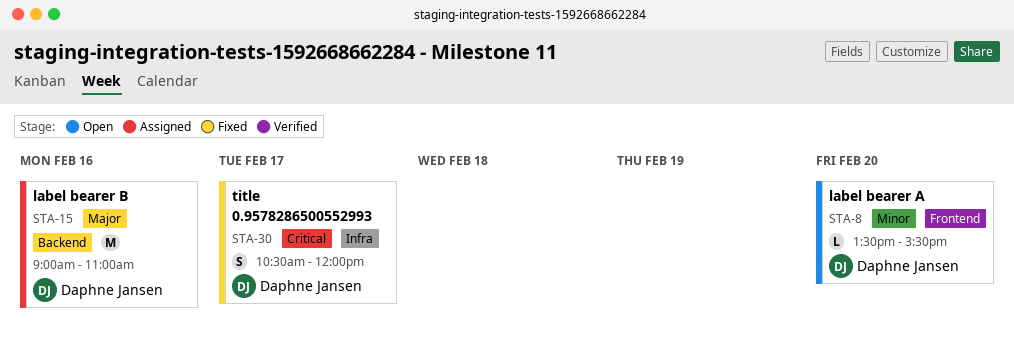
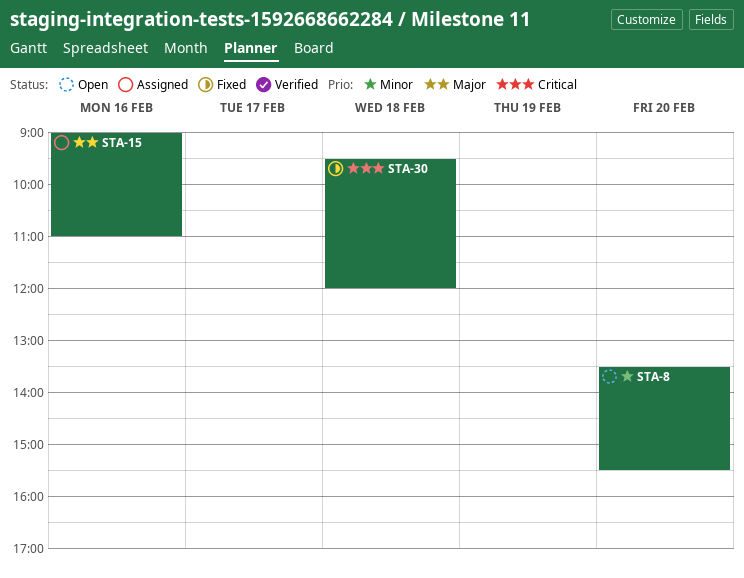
STA-30, day: Feb 17 -> Feb 18
STA-30, begins: 10:30 -> 09:30

